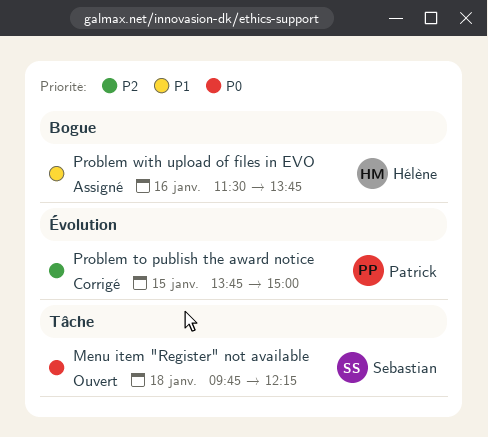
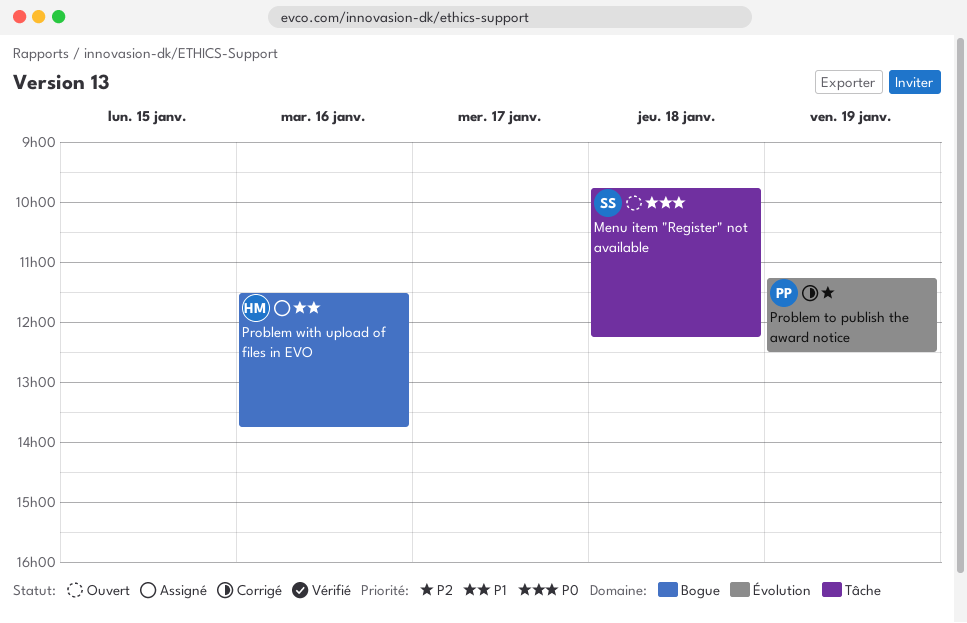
Problem to publish the award notice, day: Jan 15 -> Jan 19
Problem to publish the award notice, begins: 13:45 -> 11:15
Problem to publish the award notice, ends: 15:00 -> 12:30

